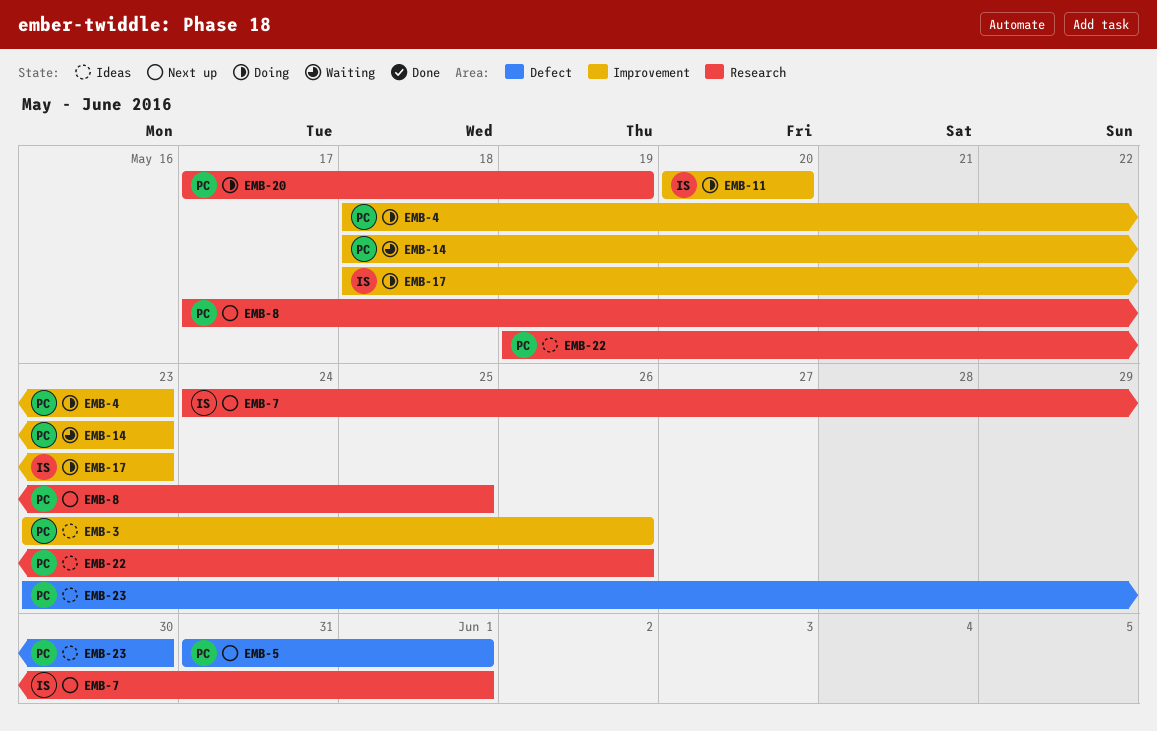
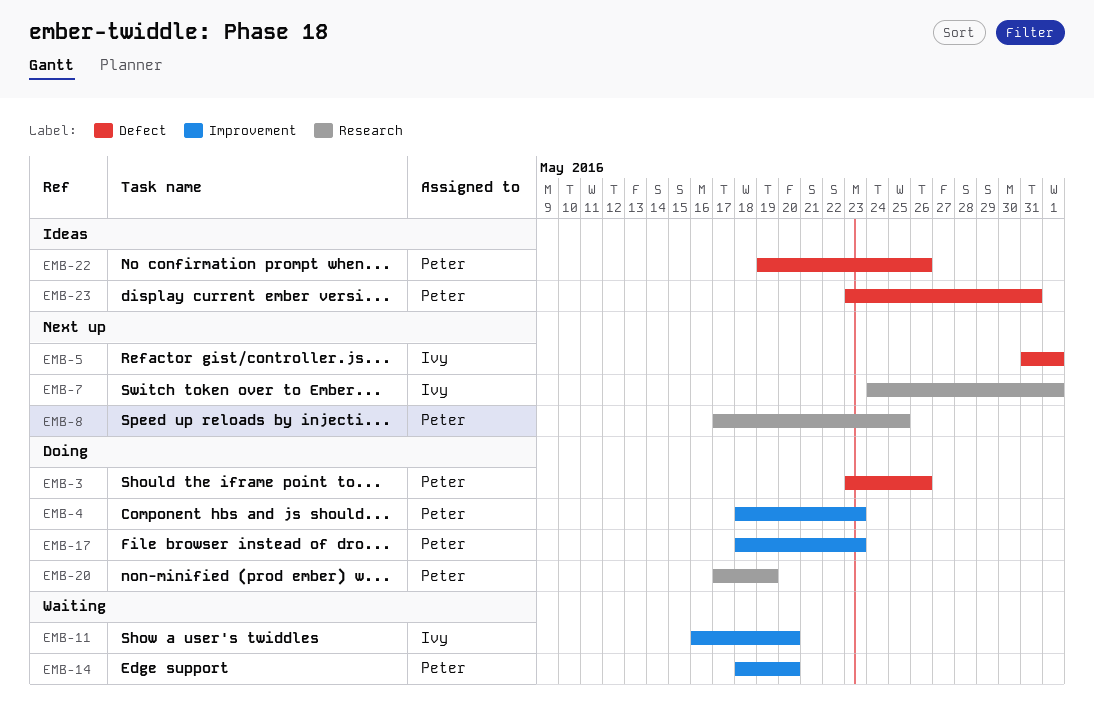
EMB-3, status: Ideas -> Doing
EMB-3, label: Improvement -> Defect
EMB-5, owner: Peter -> Ivy
EMB-11, status: Doing -> Waiting
EMB-11, start: May 20 -> May 16
EMB-14, due: May 23 -> May 20
EMB-17, owner: Ivy -> Peter
EMB-22, label: Research -> Defect
EMB-23, due: May 30 -> May 31

